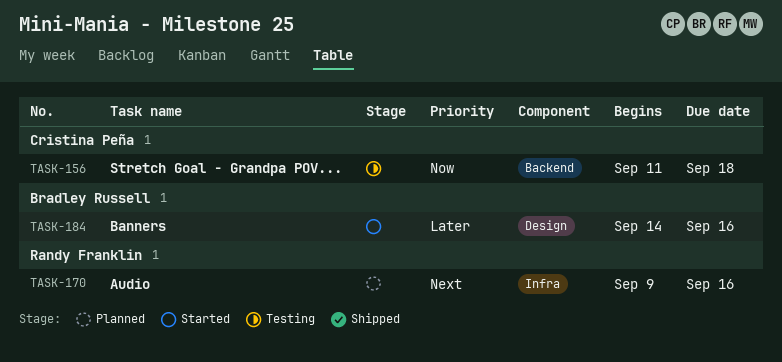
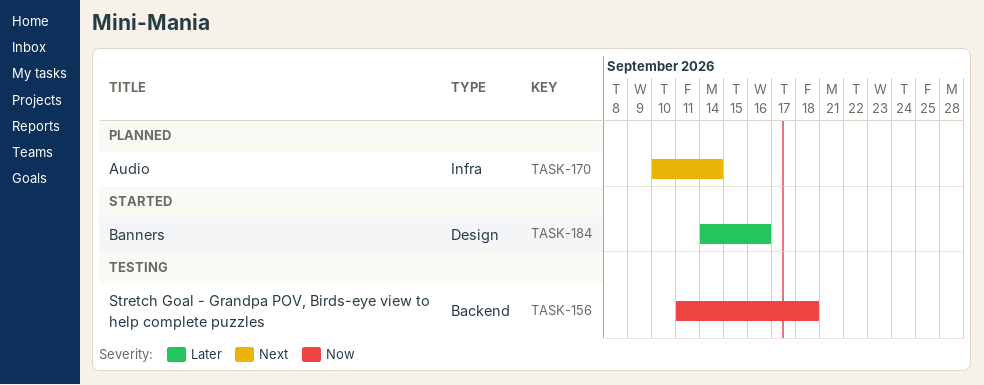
TASK-170, start: Sep 9 -> Sep 10
TASK-170, due: Sep 16 -> Sep 14

